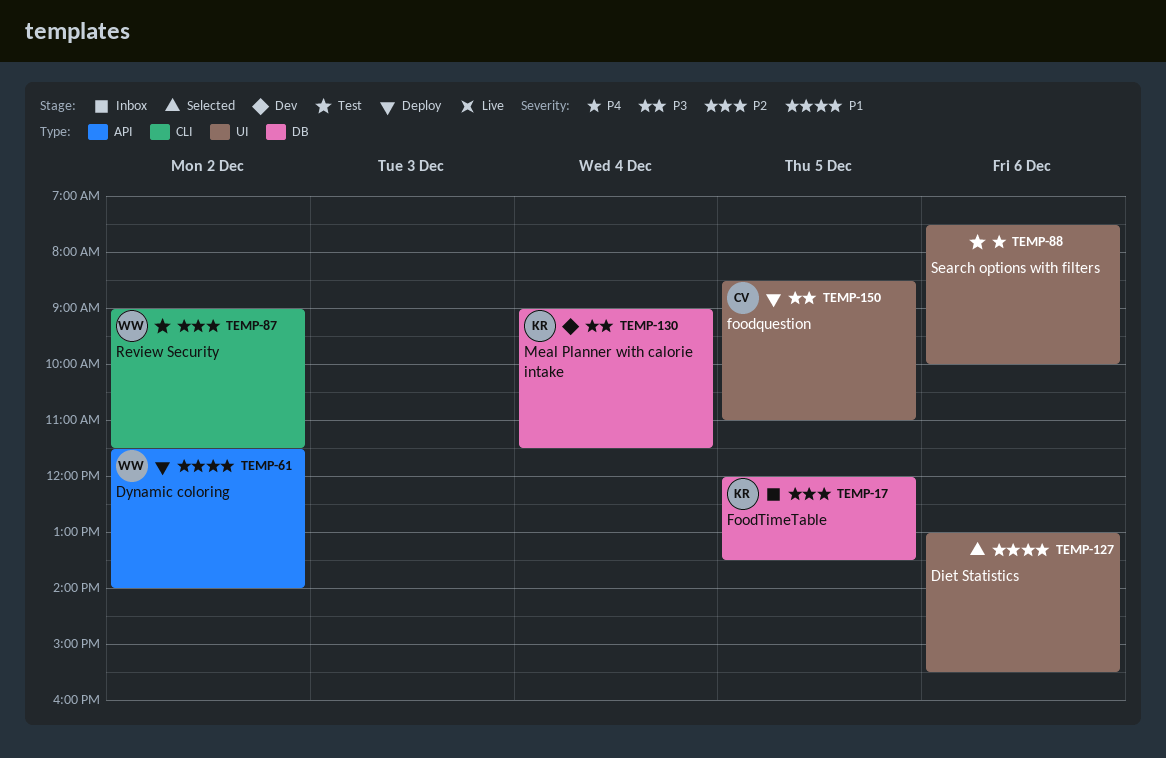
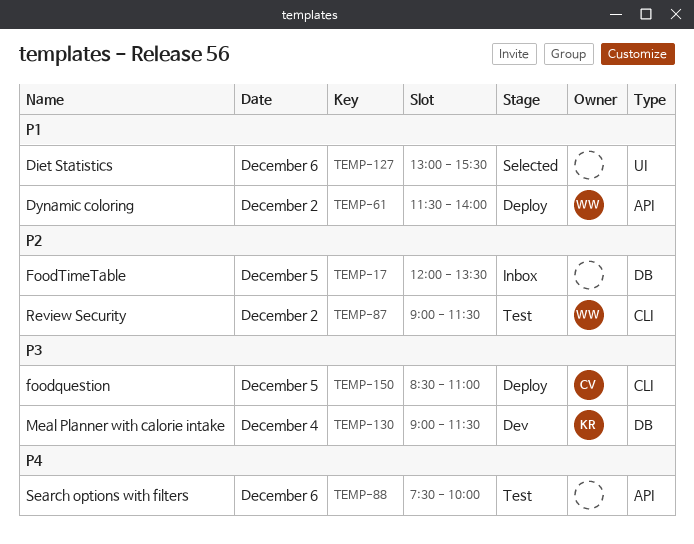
TEMP-17, owner: KR -> none
TEMP-88, label: UI -> API
TEMP-150, label: UI -> CLI

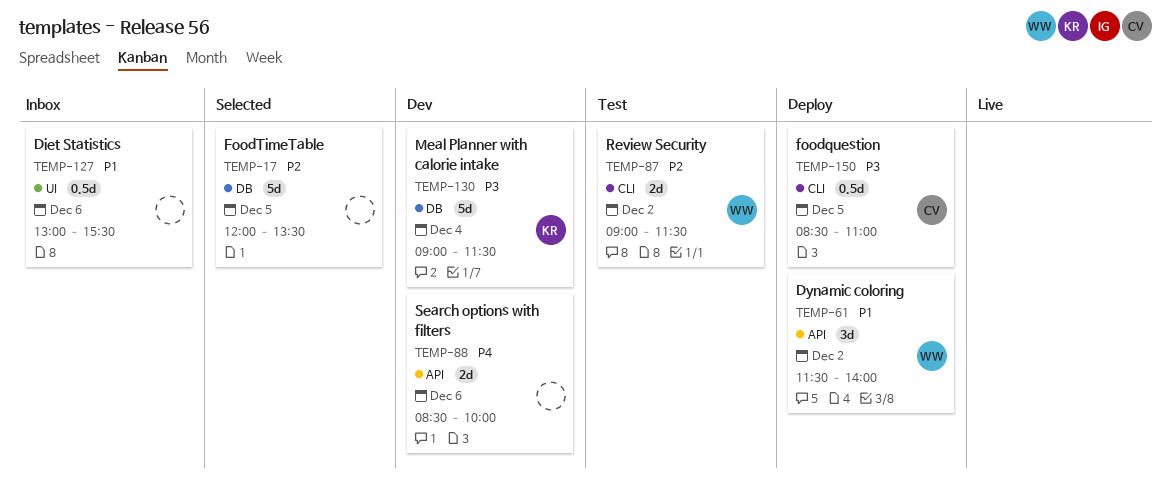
TEMP-17, status: Inbox -> Selected
TEMP-88, status: Test -> Dev
TEMP-88, begins: 07:30 -> 08:30
TEMP-127, status: Selected -> Inbox

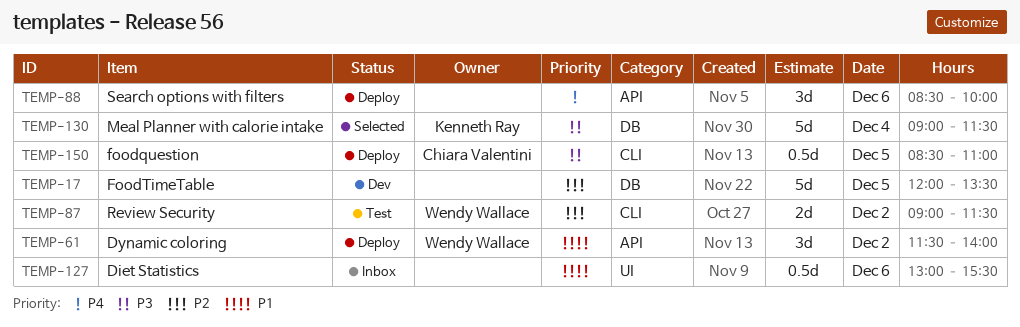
TEMP-17, status: Selected -> Dev
TEMP-88, status: Dev -> Deploy
TEMP-88, estimate: 2d -> 3d
TEMP-130, status: Dev -> Selected

